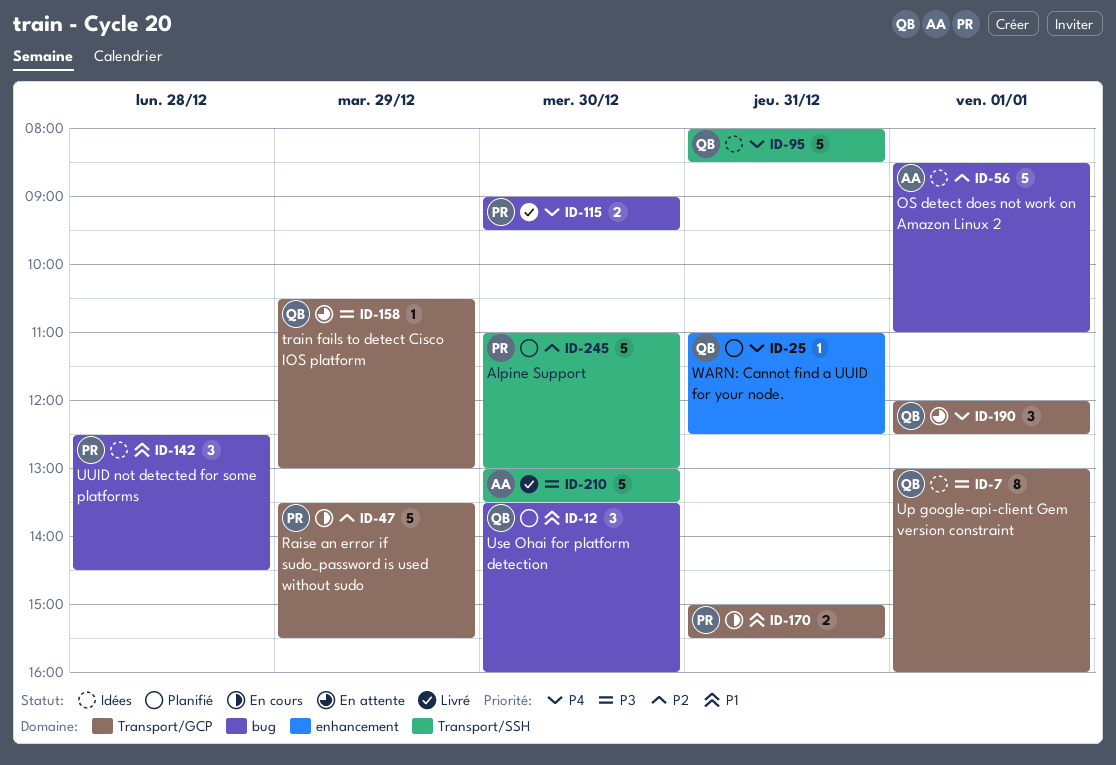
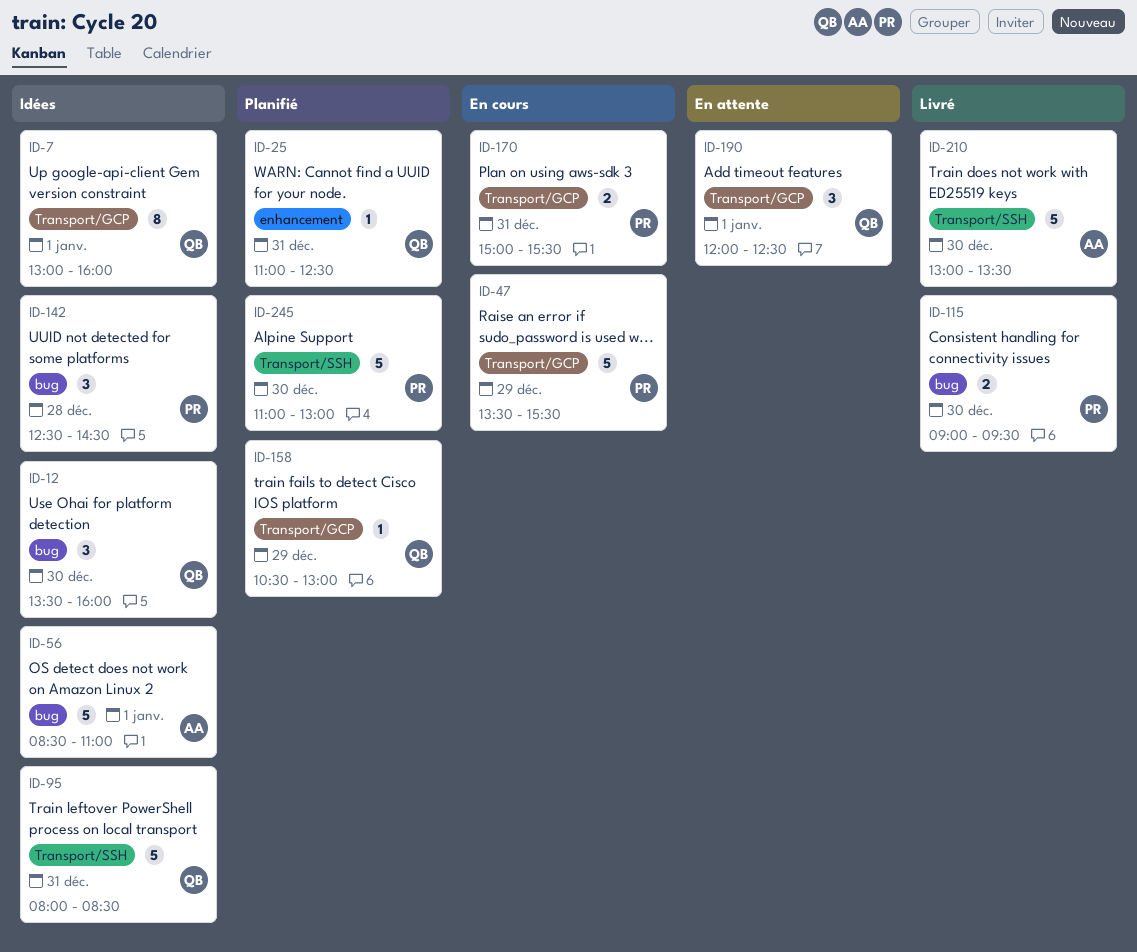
ID-12, status: Planifié -> Idées
ID-158, status: En attente -> Planifié

